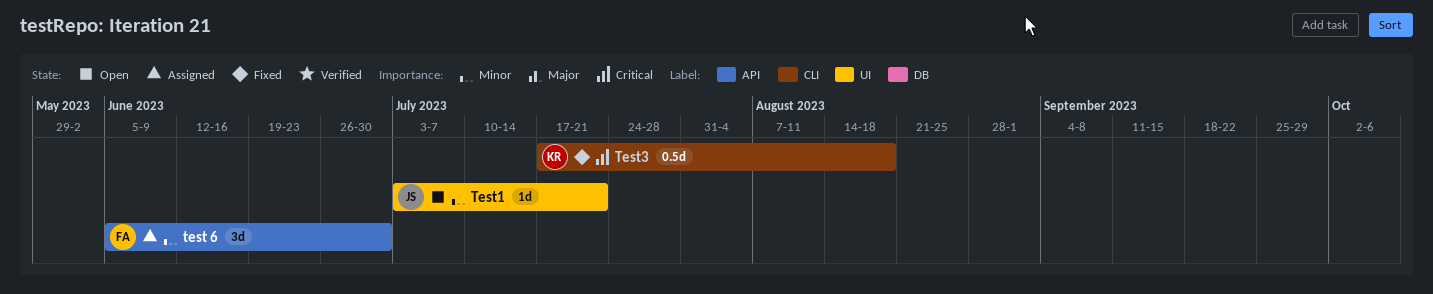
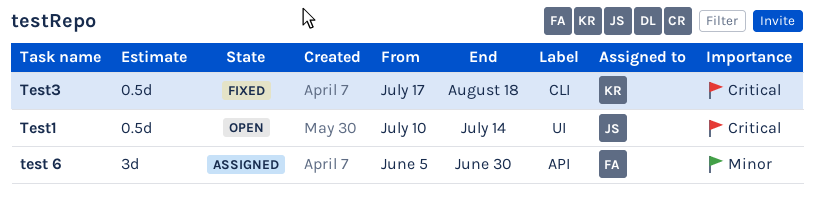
Test1, priority: Minor -> Critical
Test1, estimate: 1d -> 0.5d
Test1, start: Jul 3 -> Jul 10
Test1, due: Jul 21 -> Jul 14

